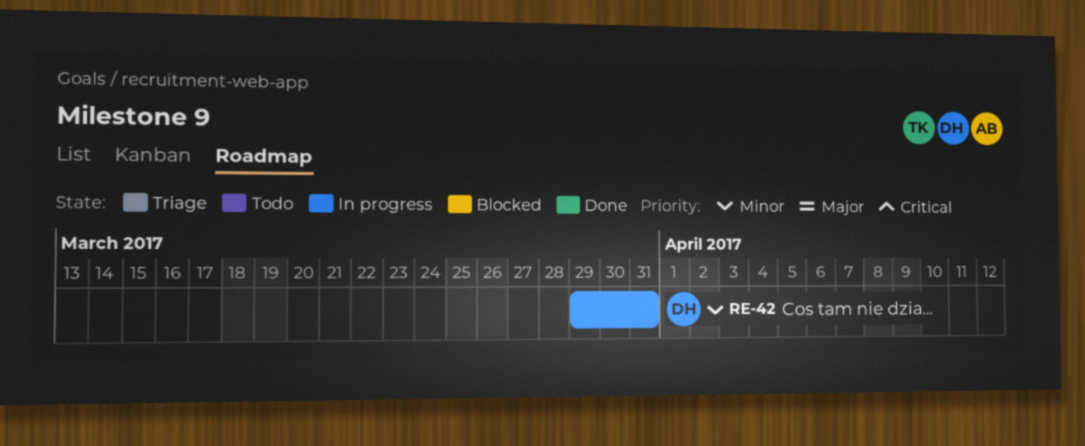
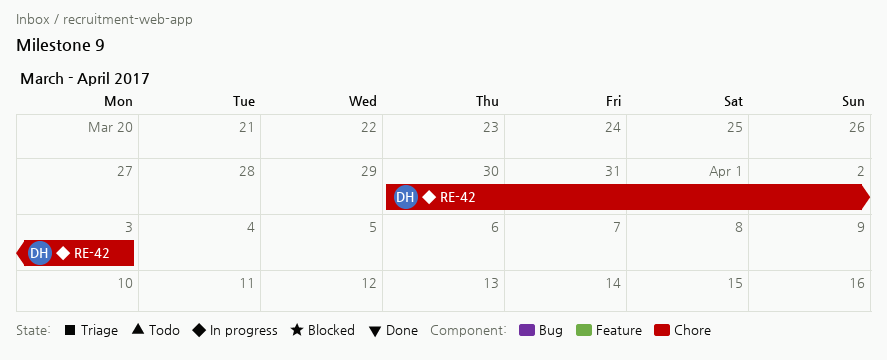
RE-42, start: Mar 29 -> Mar 30
RE-42, due: Mar 31 -> Apr 3

